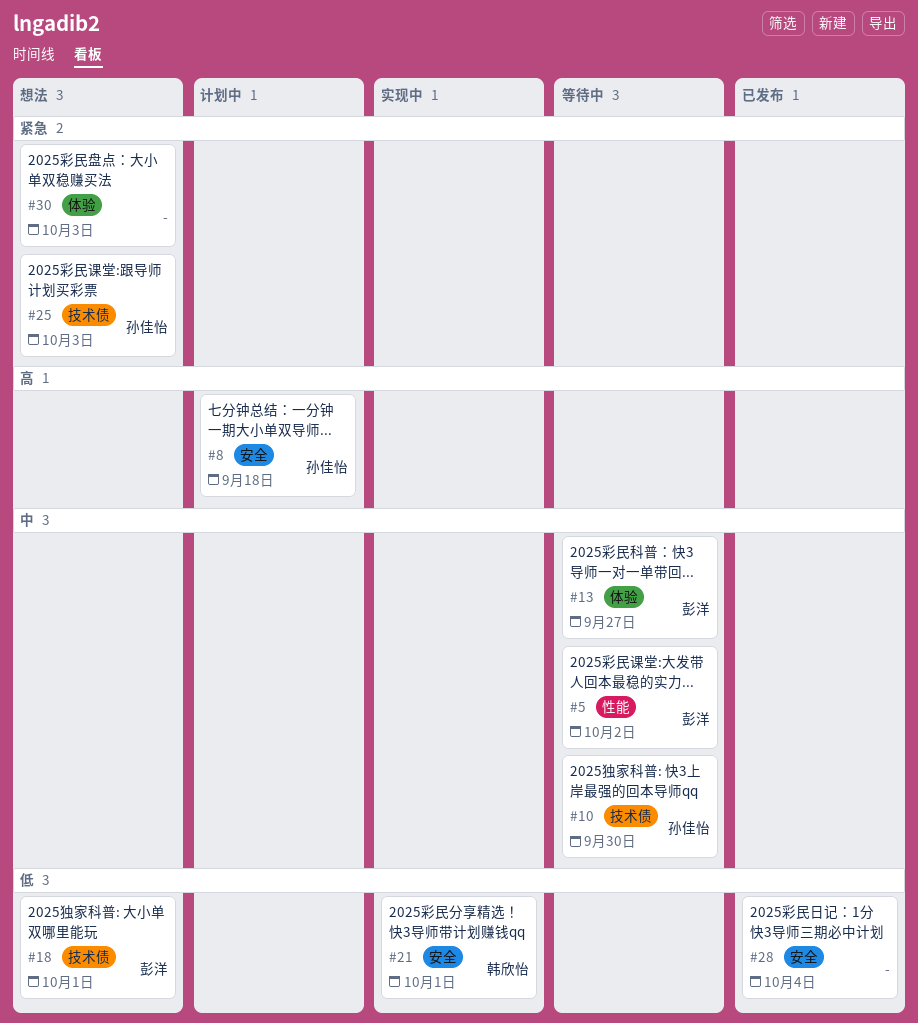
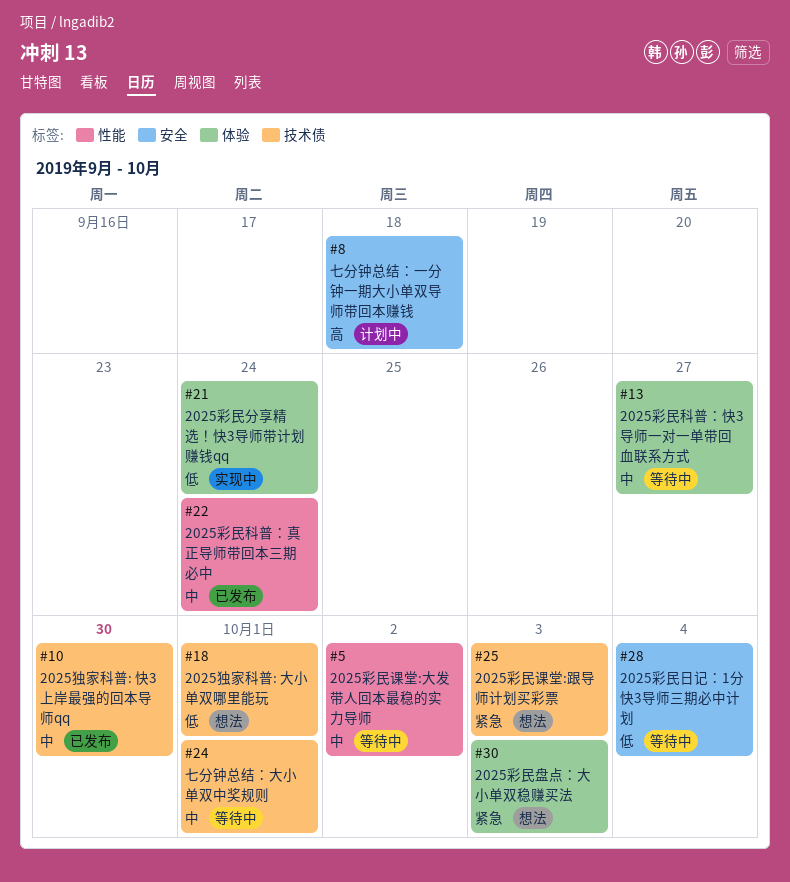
#10, status: 等待中 -> 已发布
#21, label: 安全 -> 体验
#21, due: Oct 1 -> Sep 24
#22: none -> present
#24: none -> present
#28, status: 已发布 -> 等待中

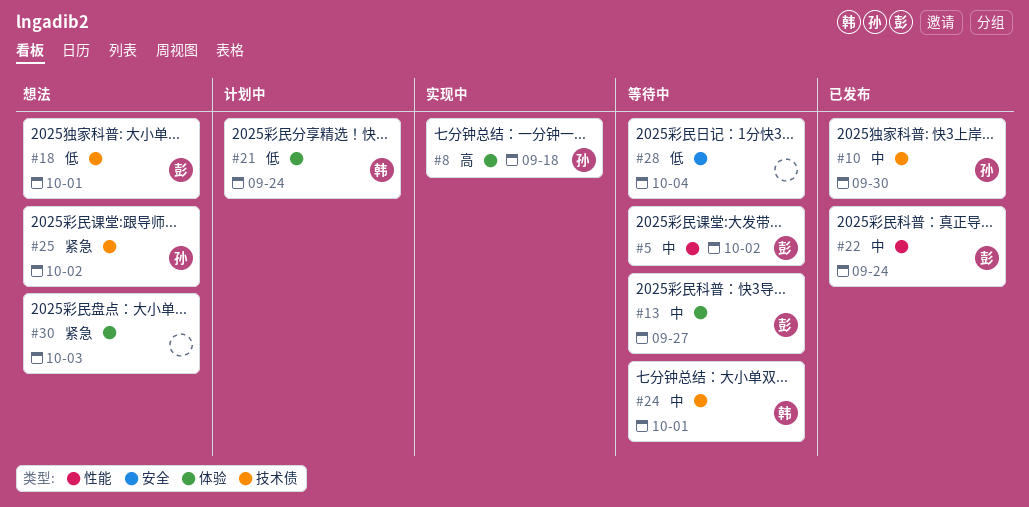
#8, status: 计划中 -> 实现中
#8, label: 安全 -> 体验
#21, status: 实现中 -> 计划中
#25, due: Oct 3 -> Oct 2

